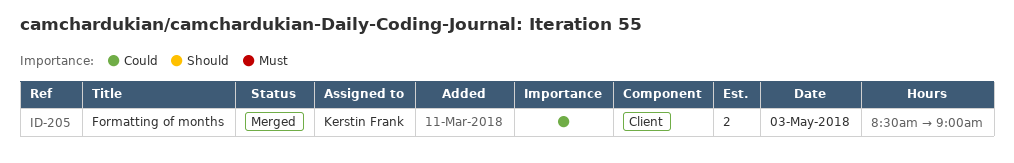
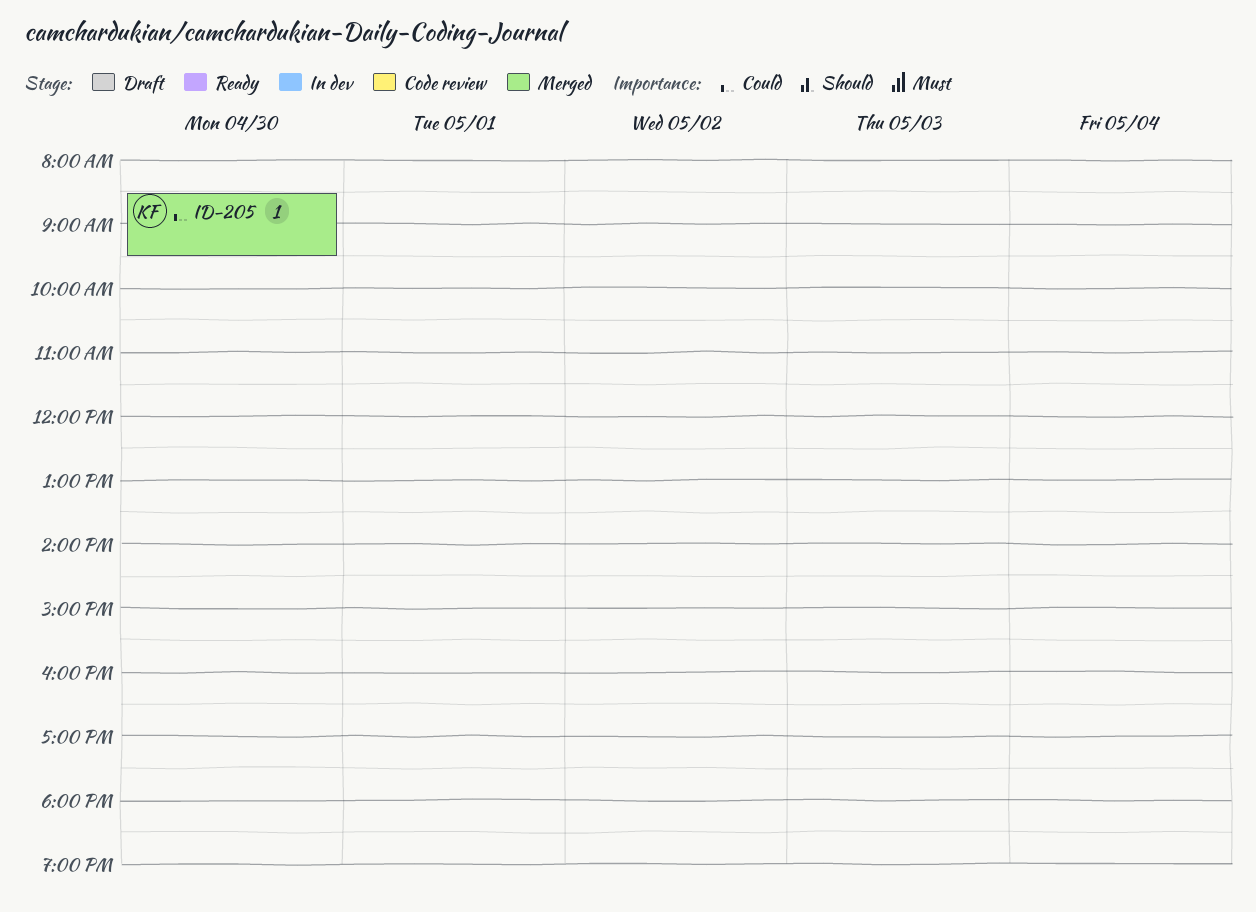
ID-205, estimate: 2 -> 1
ID-205, day: May 3 -> Apr 30
ID-205, ends: 09:00 -> 09:30

